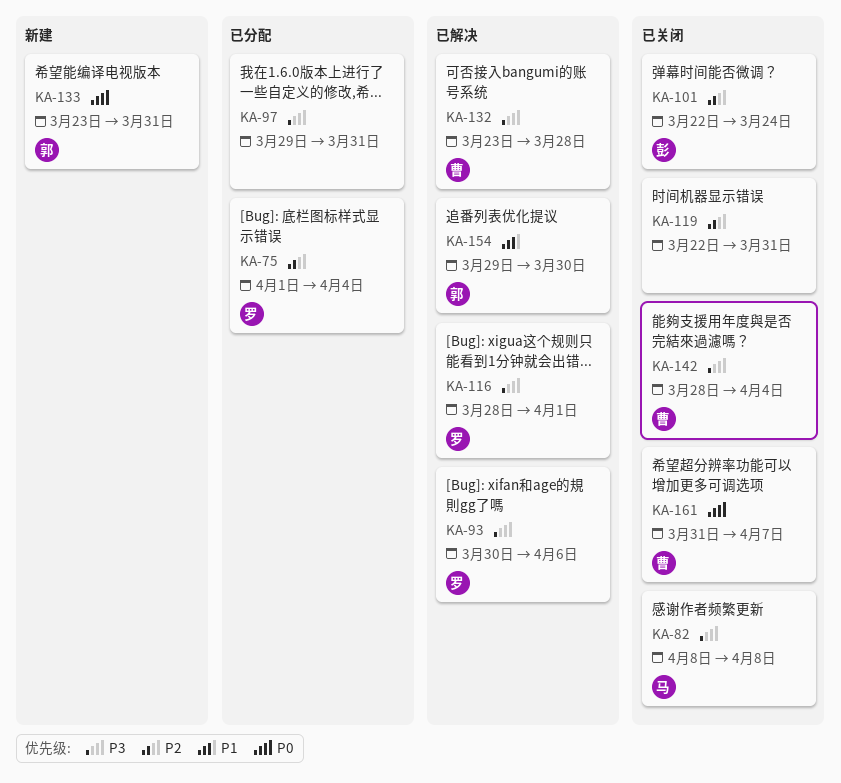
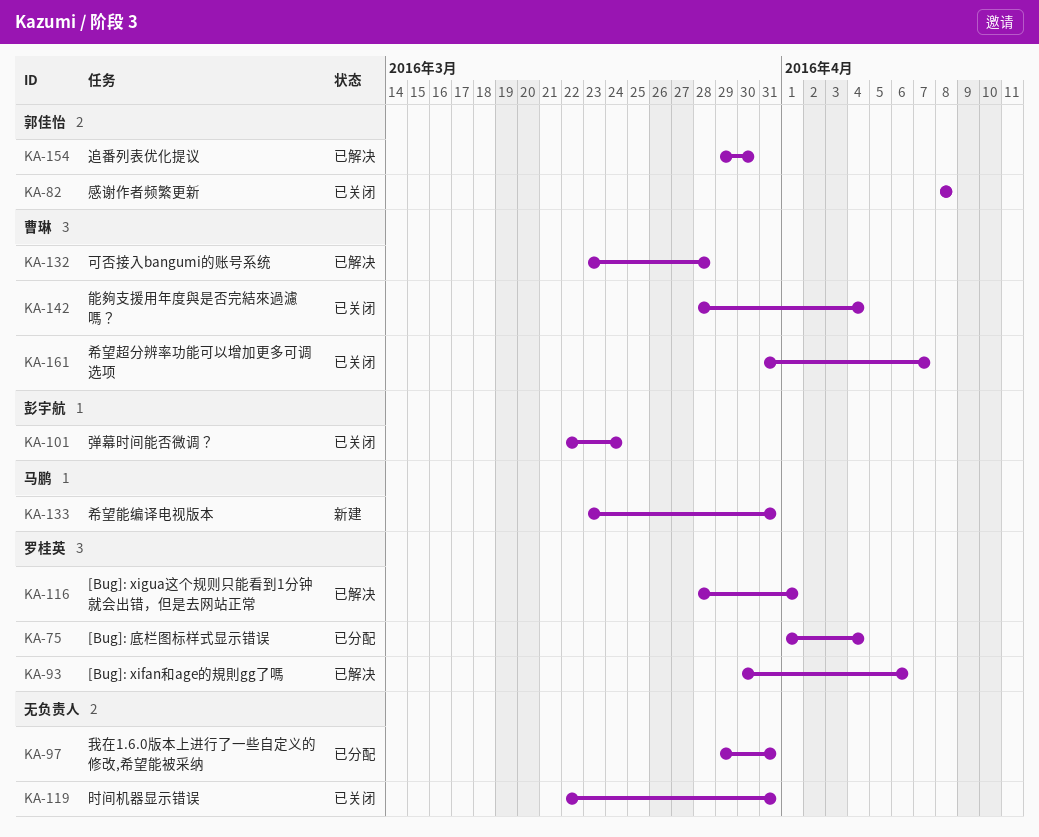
KA-82, owner: 马鹏 -> 郭佳怡
KA-133, owner: 郭佳怡 -> 马鹏

